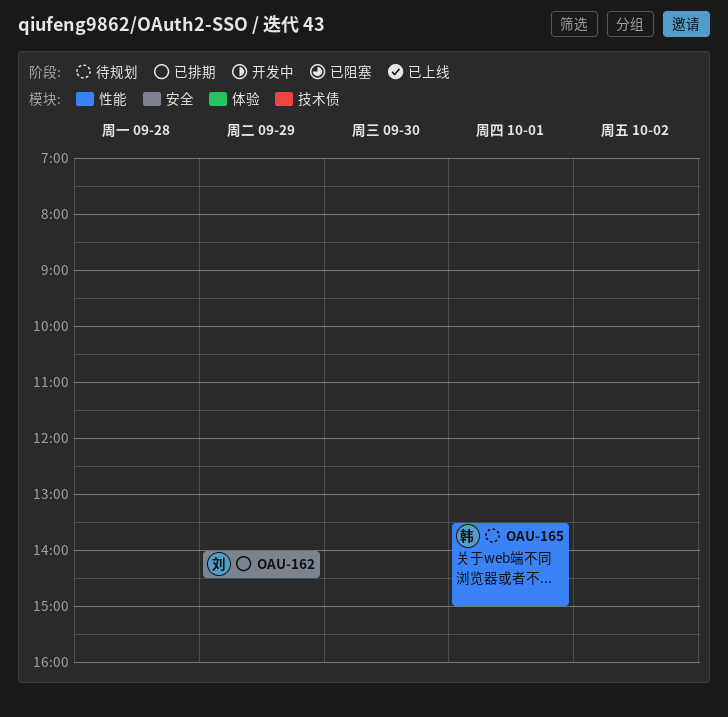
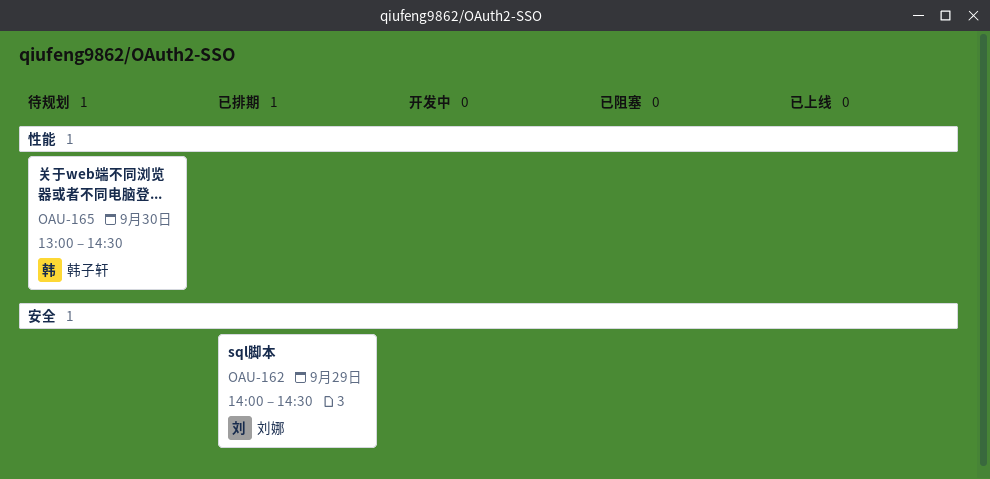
OAU-165, day: Oct 1 -> Sep 30
OAU-165, begins: 13:30 -> 13:00
OAU-165, ends: 15:00 -> 14:30

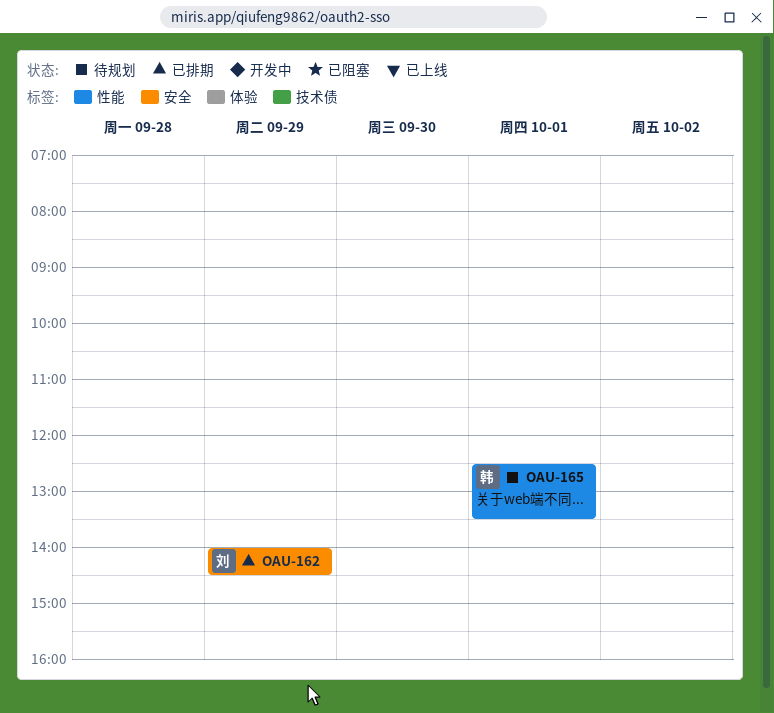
OAU-165, day: Sep 30 -> Oct 1
OAU-165, begins: 13:00 -> 12:30
OAU-165, ends: 14:30 -> 13:30

